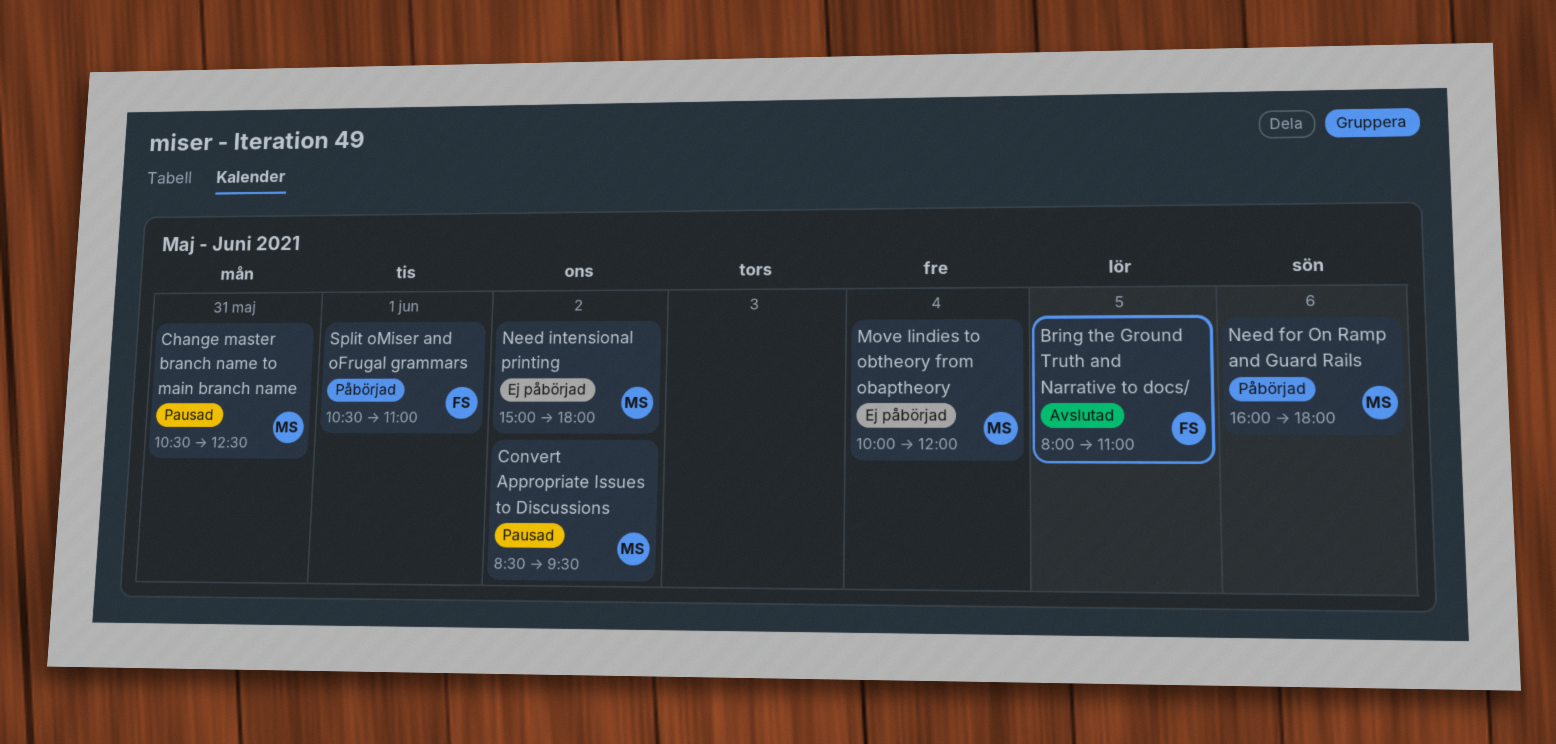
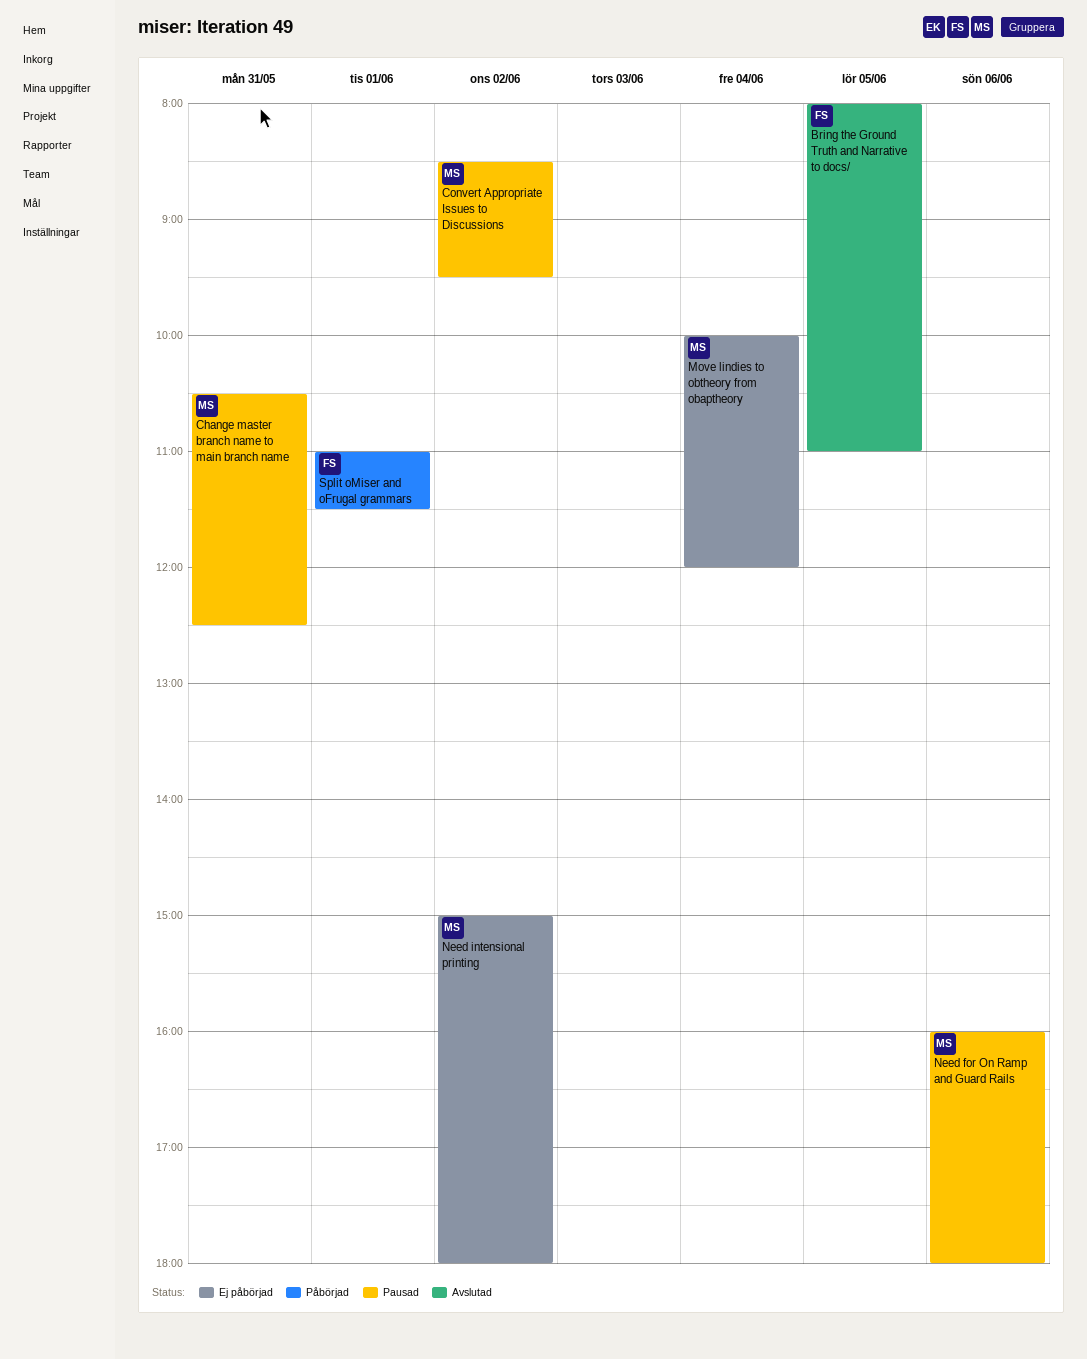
Need for On Ramp and Guard Rails, status: Påbörjad -> Pausad
Split oMiser and oFrugal grammars, begins: 10:30 -> 11:00
Split oMiser and oFrugal grammars, ends: 11:00 -> 11:30

